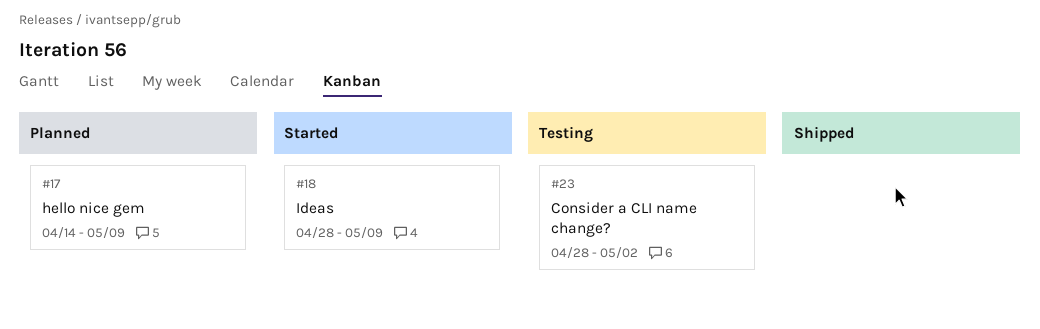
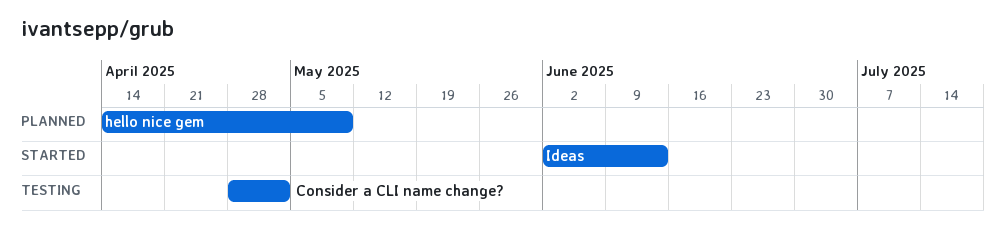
Ideas, start: Apr 28 -> Jun 2
Ideas, due: May 9 -> Jun 13

